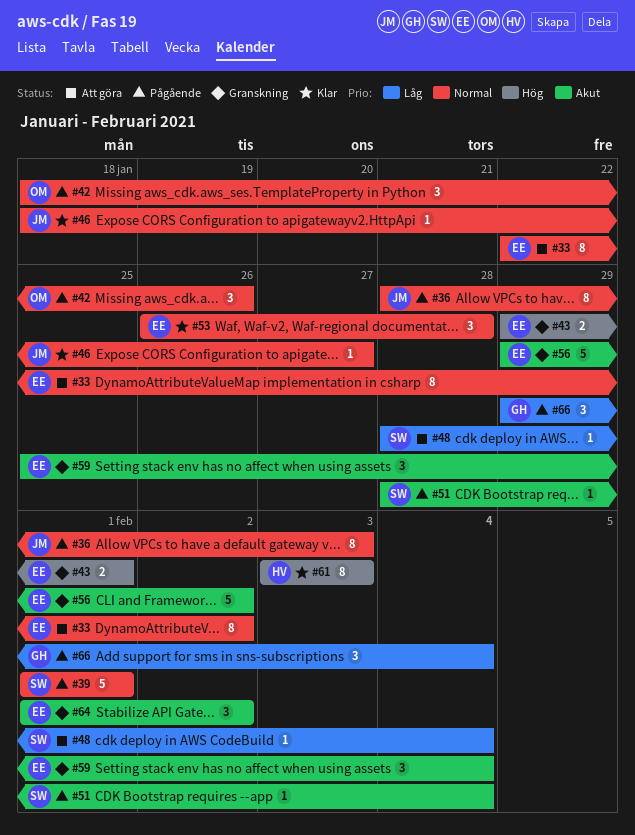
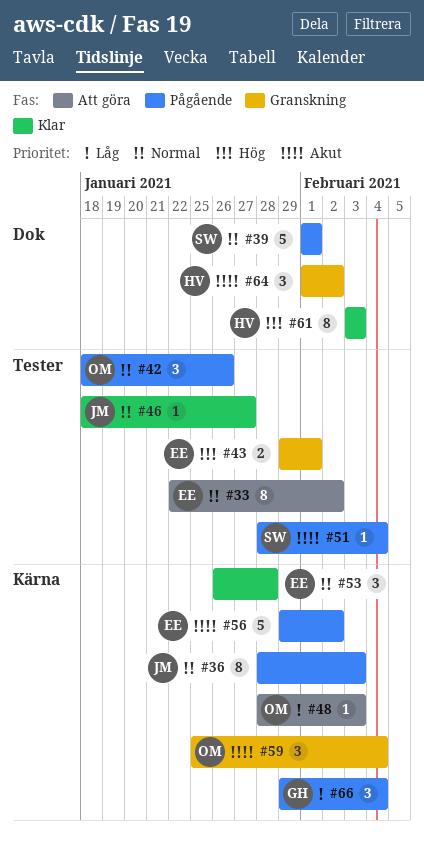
#48, owner: SW -> OM
#48, due: Feb 4 -> Feb 3
#56, status: Granskning -> Pågående
#59, owner: EE -> OM
#64, owner: EE -> HV

